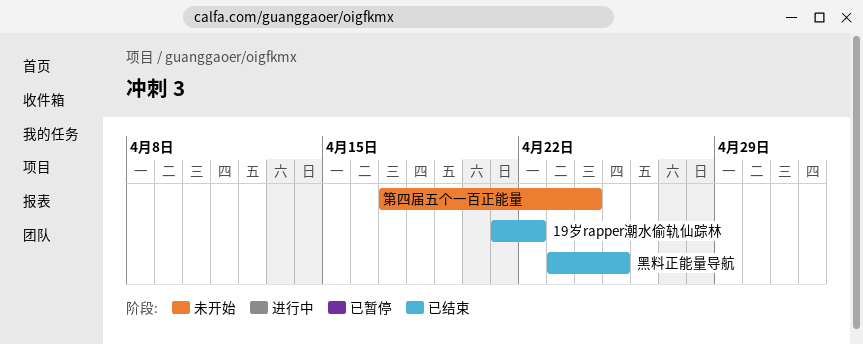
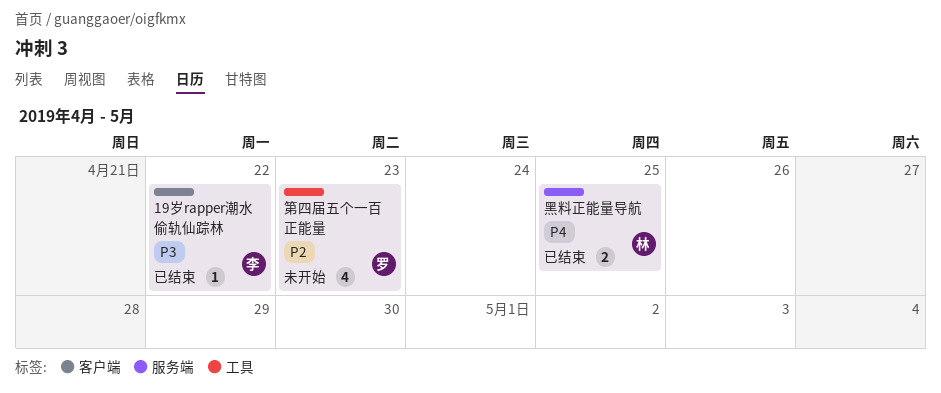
第四届五个一百正能量, due: Apr 24 -> Apr 23

